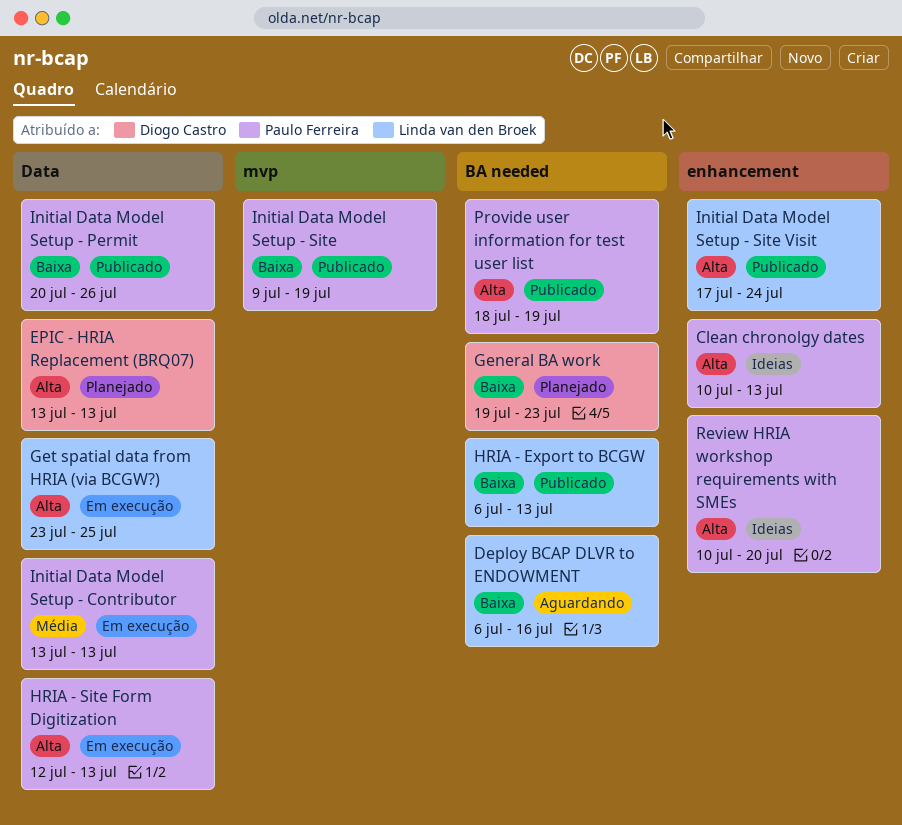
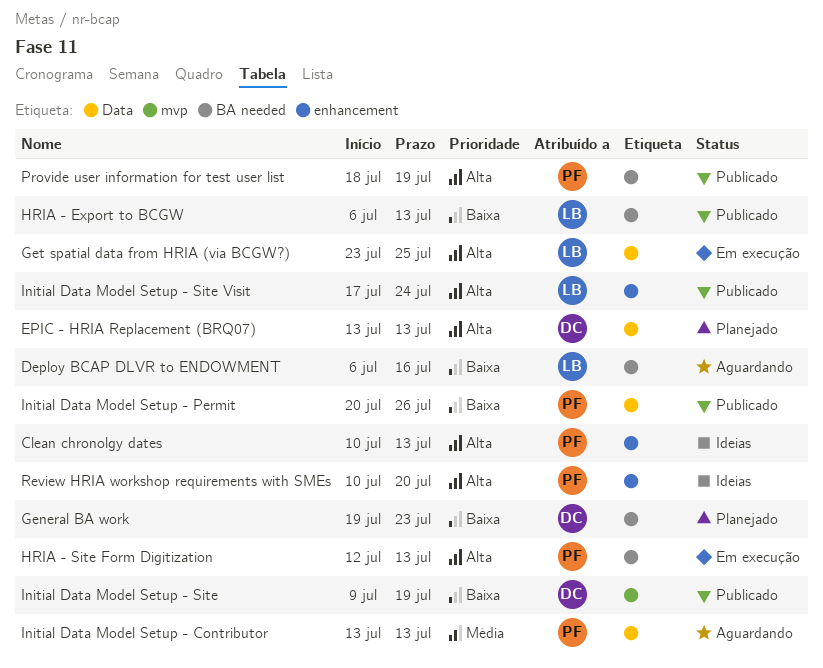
HRIA - Site Form Digitization, label: Data -> BA needed
Initial Data Model Setup - Contributor, status: Em execução -> Aguardando
Initial Data Model Setup - Site, owner: Paulo Ferreira -> Diogo Castro

